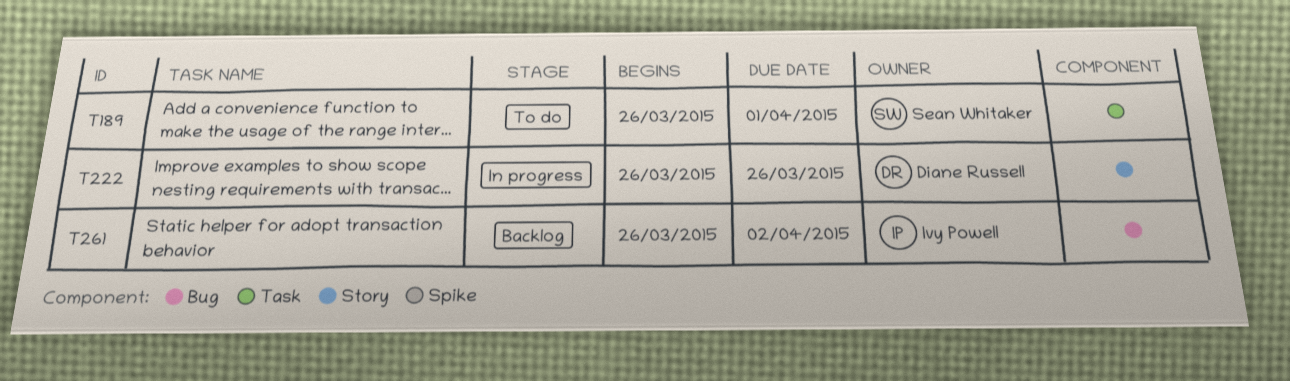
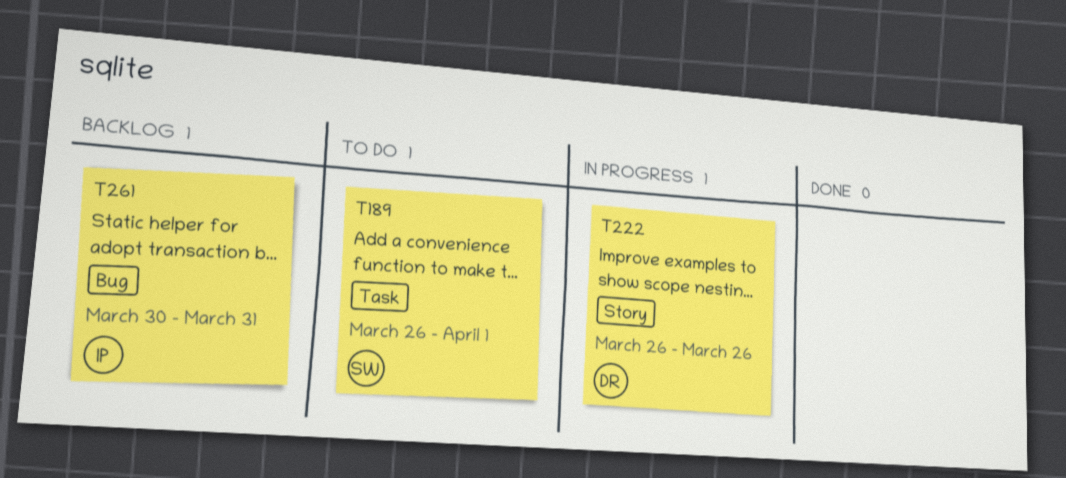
T261, start: Mar 26 -> Mar 30
T261, due: Apr 2 -> Mar 31

